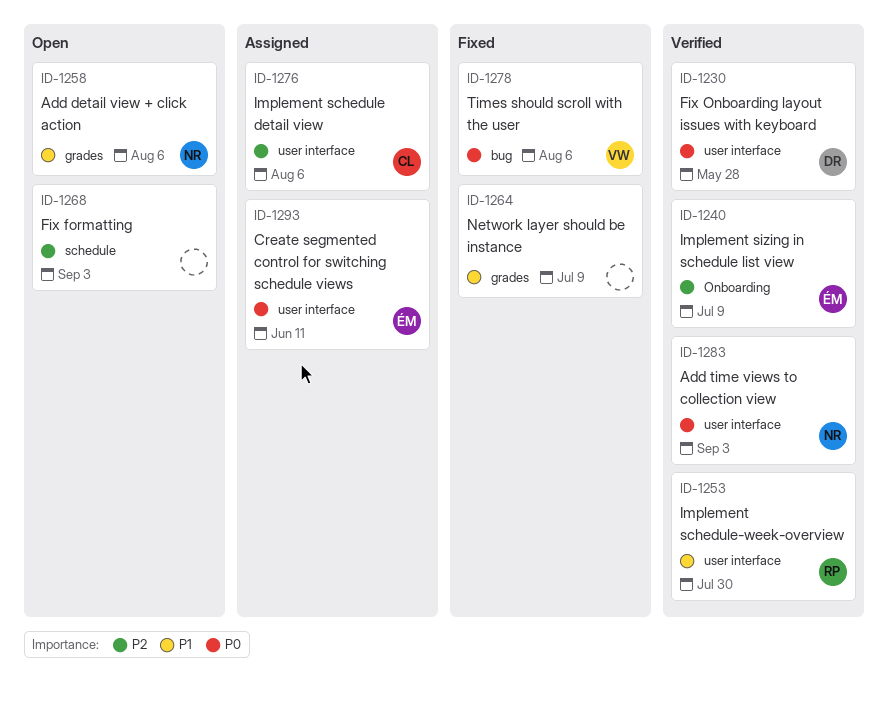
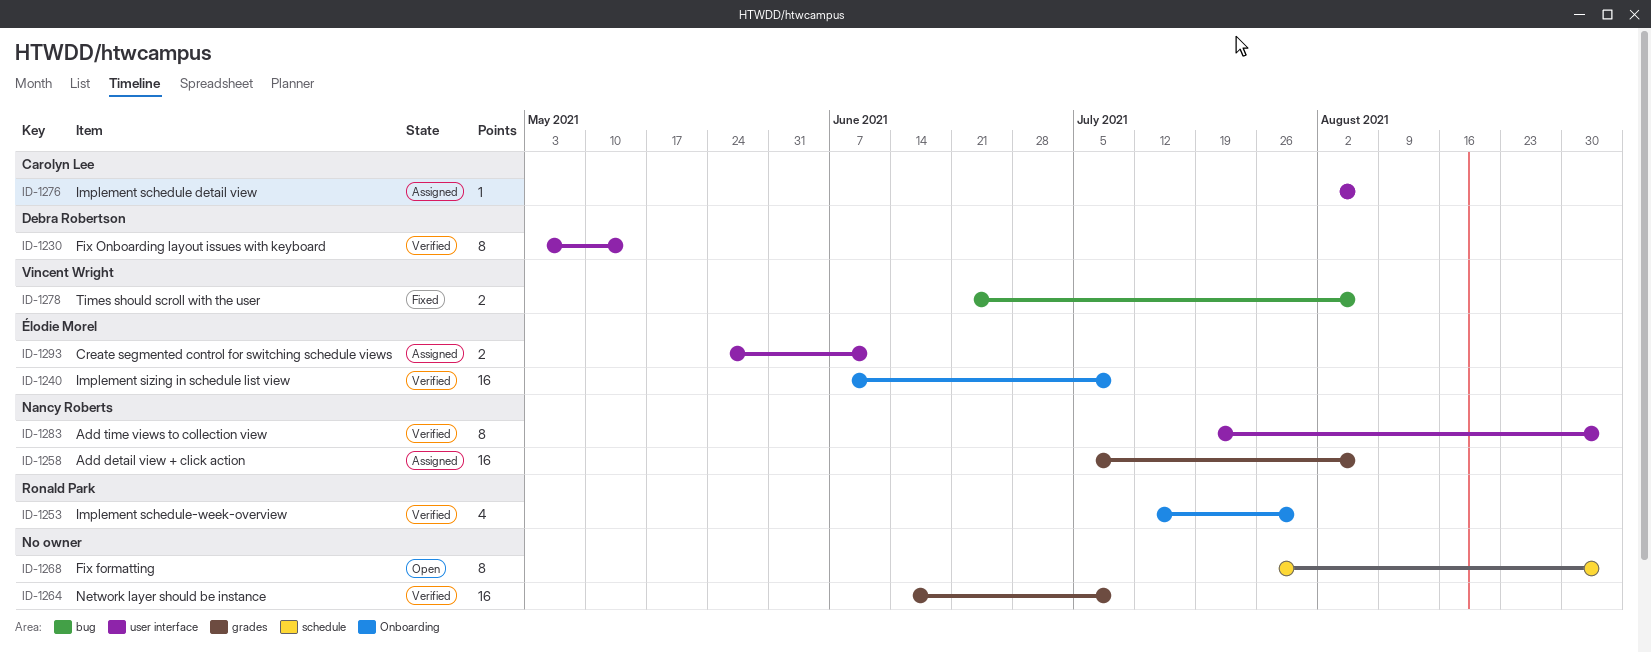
ID-1230, due: May 28 -> May 14
ID-1253, label: user interface -> Onboarding
ID-1258, status: Open -> Assigned
ID-1264, status: Fixed -> Verified

